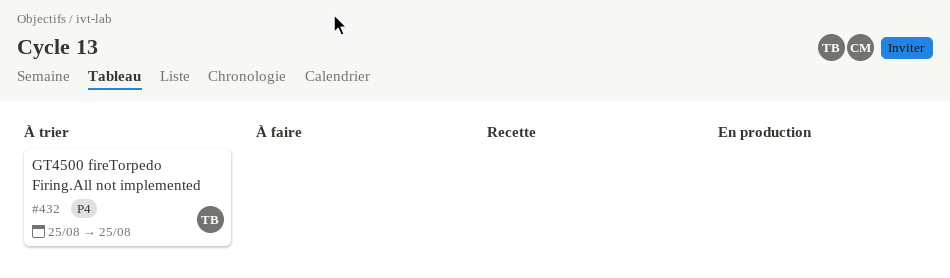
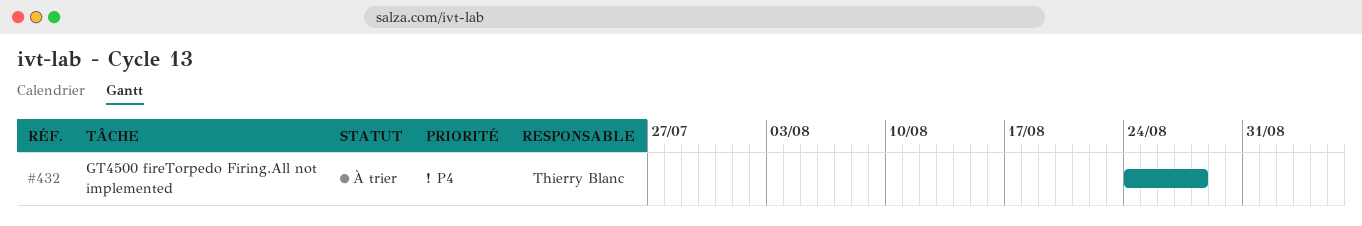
#432, start: Aug 25 -> Aug 24
#432, due: Aug 25 -> Aug 28

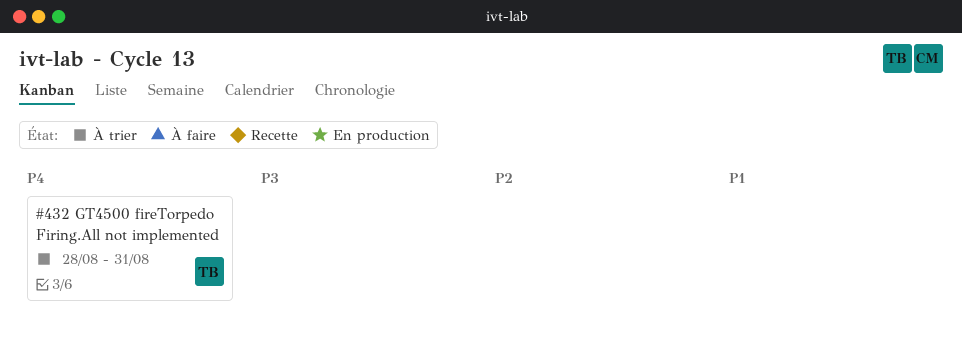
#432, start: Aug 24 -> Aug 28
#432, due: Aug 28 -> Aug 31

